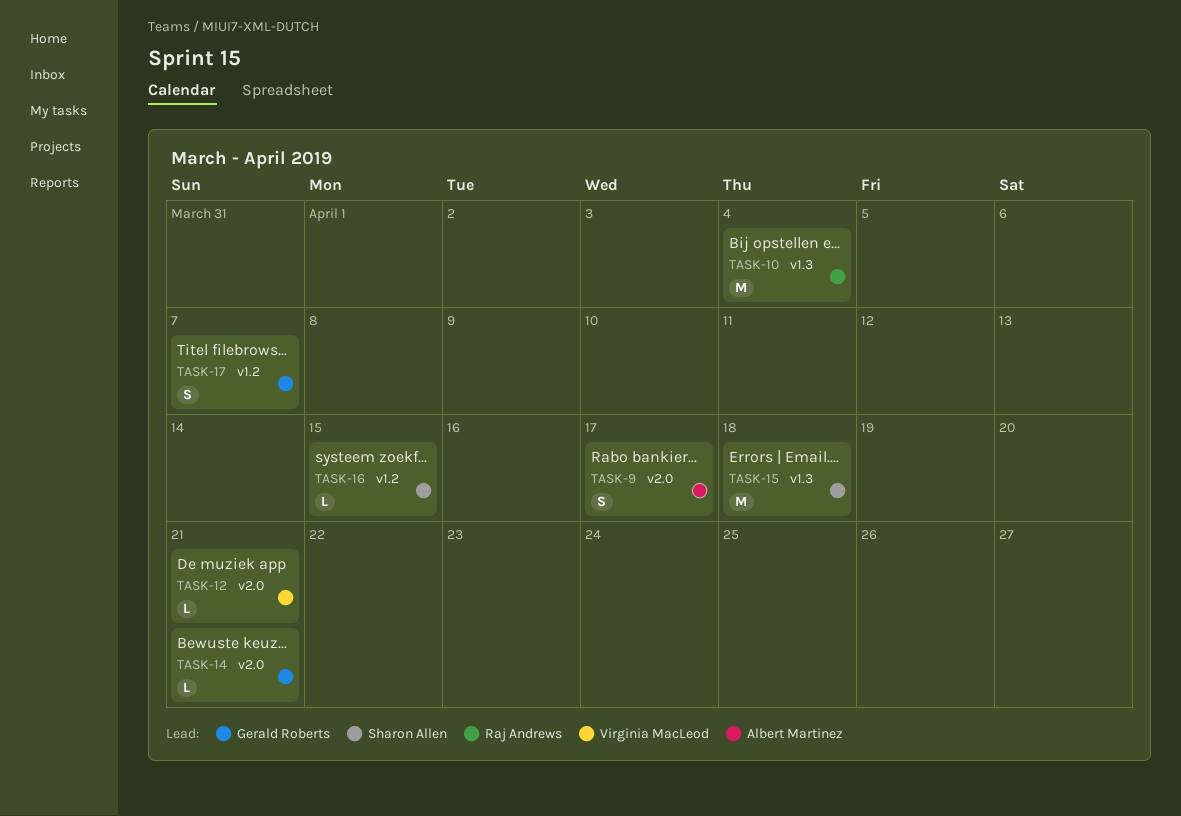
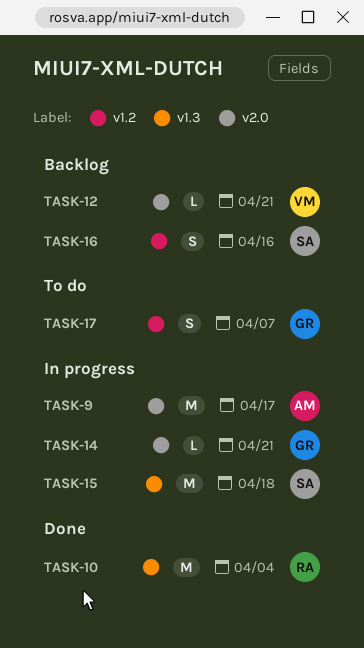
TASK-9, estimate: S -> M
TASK-16, estimate: L -> S
TASK-16, due: Apr 15 -> Apr 16

